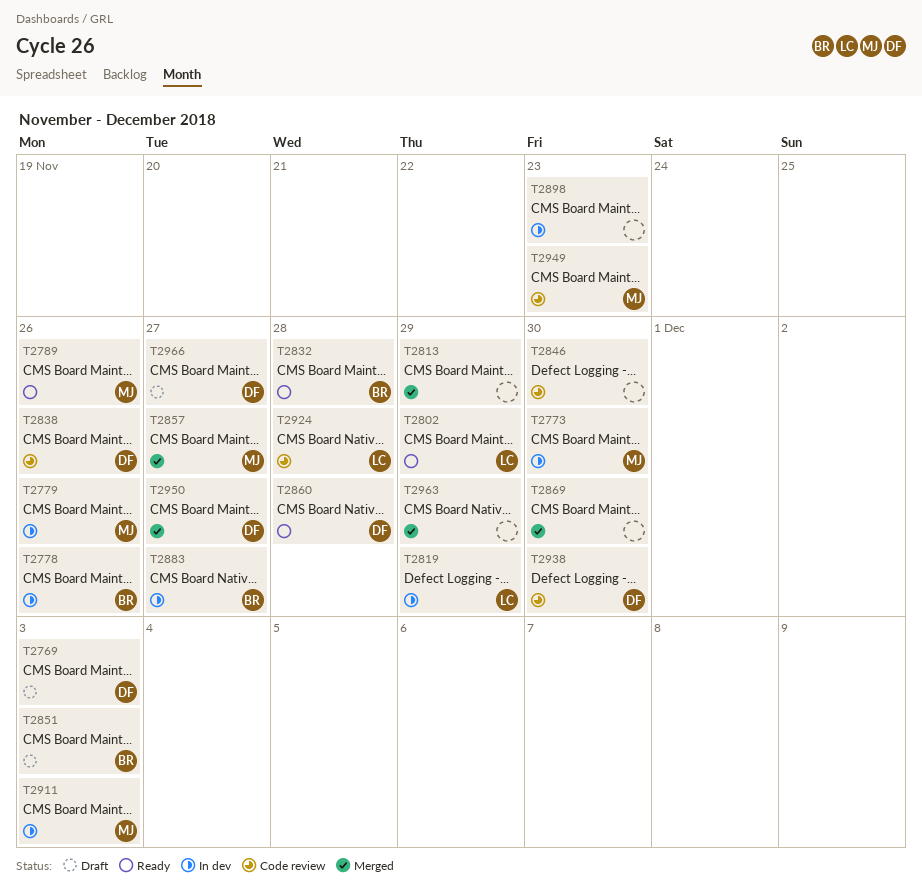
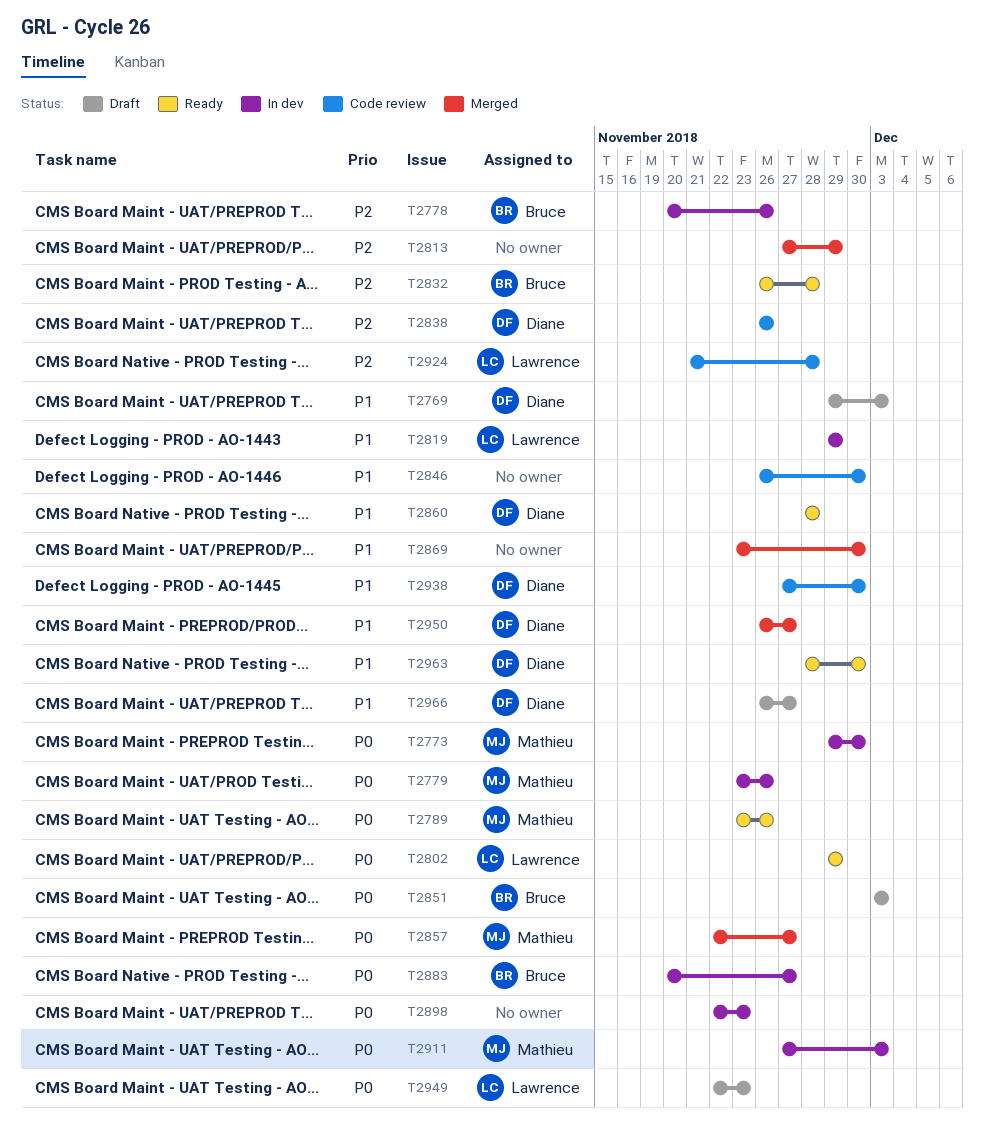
T2949, status: Code review -> Draft
T2949, owner: Mathieu -> Lawrence
T2963, status: Merged -> Ready
T2963, owner: none -> Diane
T2963, due: Nov 29 -> Nov 30

